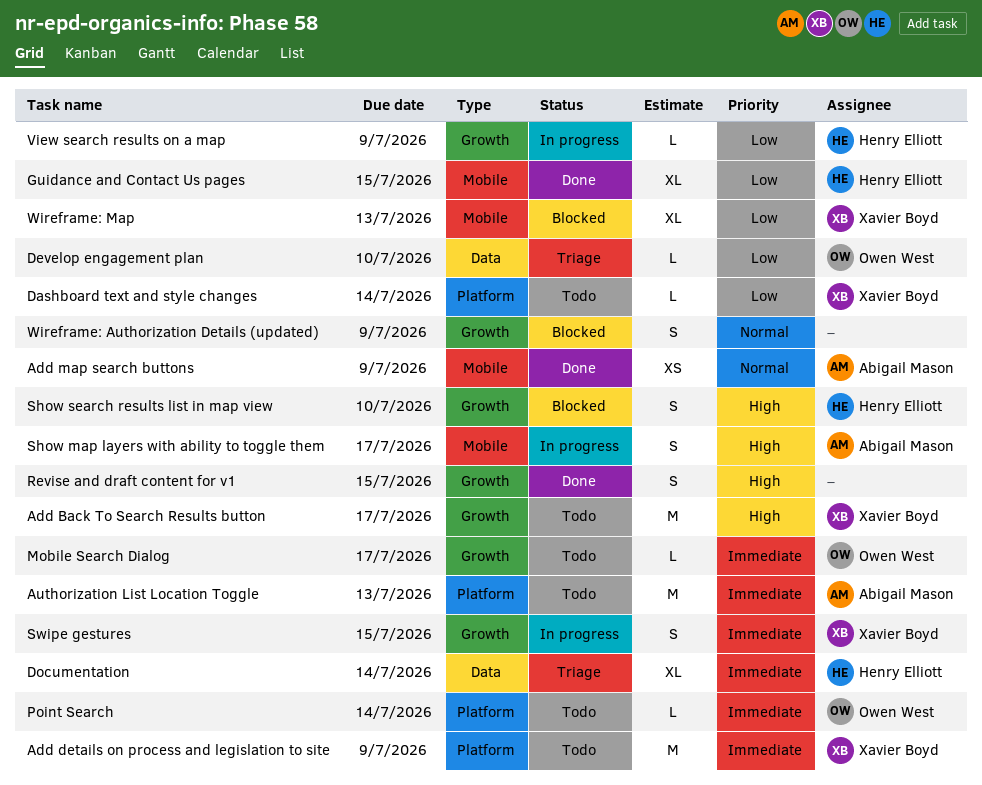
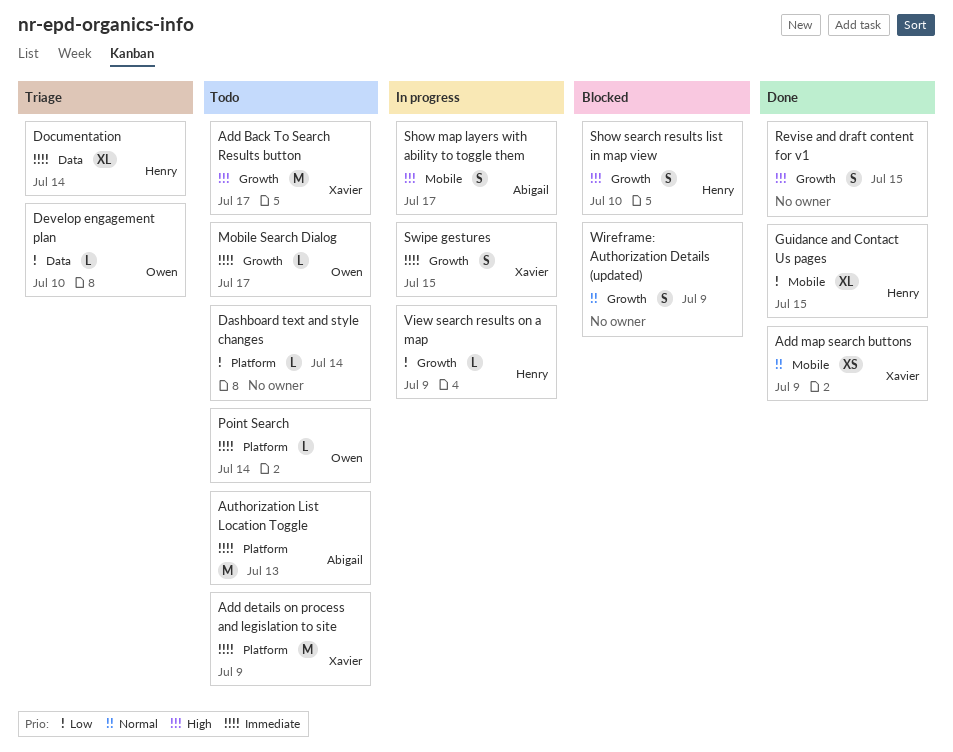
Add map search buttons, owner: Abigail Mason -> Xavier Boyd
Dashboard text and style changes, owner: Xavier Boyd -> none
Wireframe: Map: present -> none

